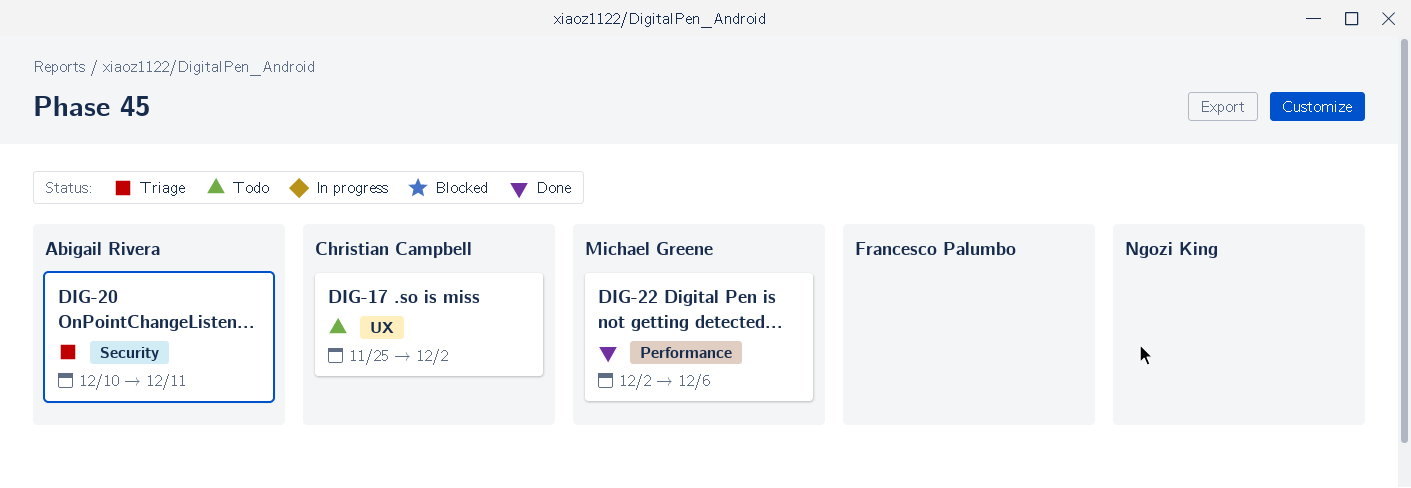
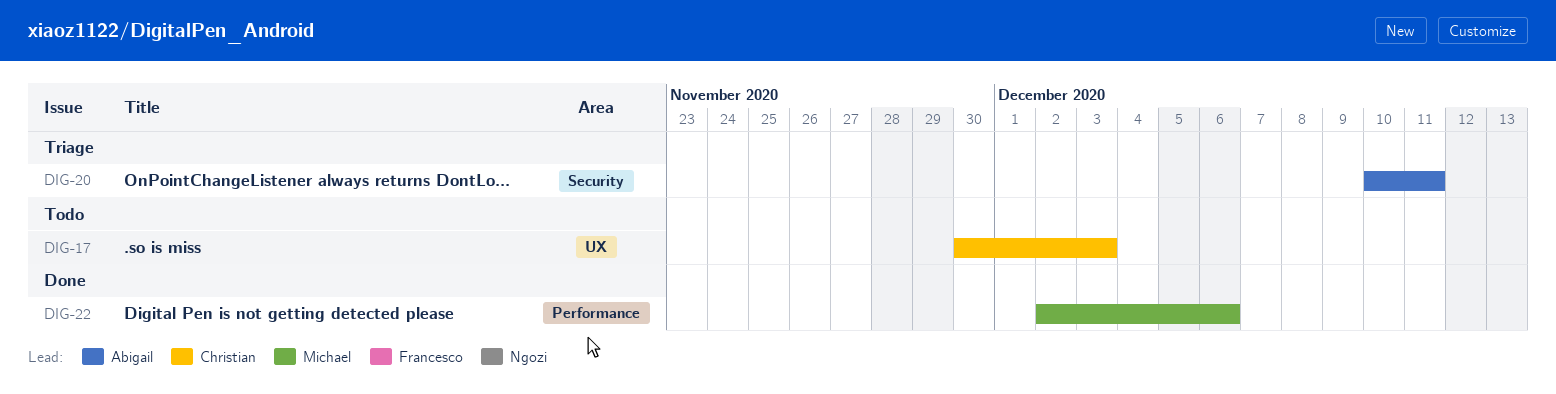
DIG-17, start: Nov 25 -> Nov 30
DIG-17, due: Dec 2 -> Dec 3

